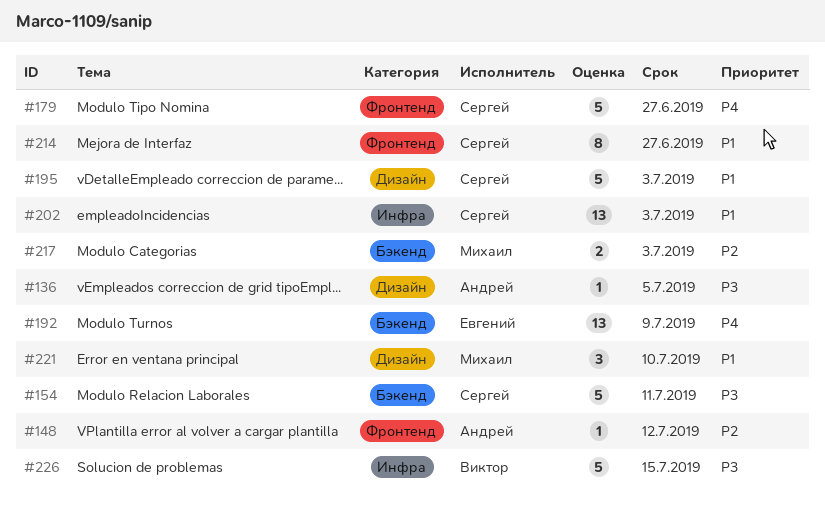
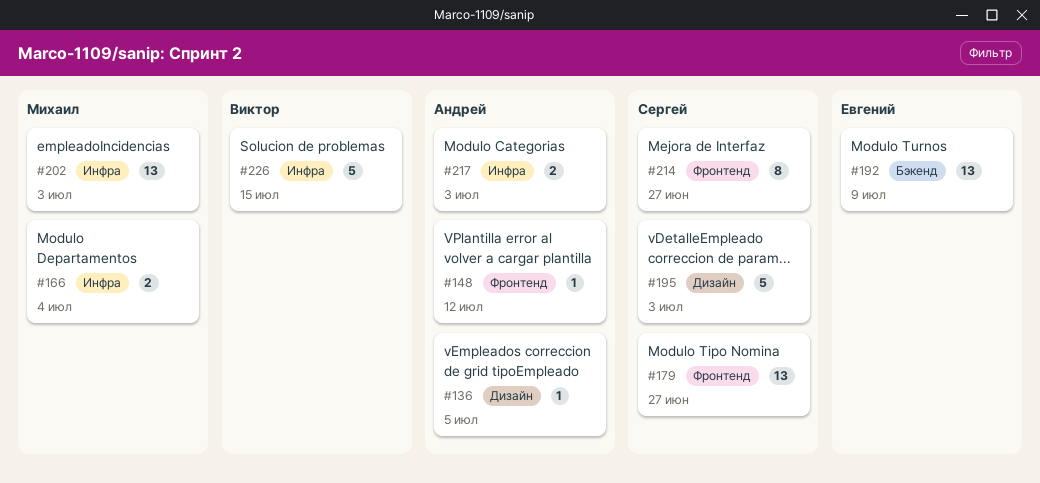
#154: present -> none
#166: none -> present
#179, estimate: 5 -> 13
#202, owner: Сергей -> Михаил
#217, owner: Михаил -> Андрей
#217, label: Бэкенд -> Инфра
#221: present -> none

